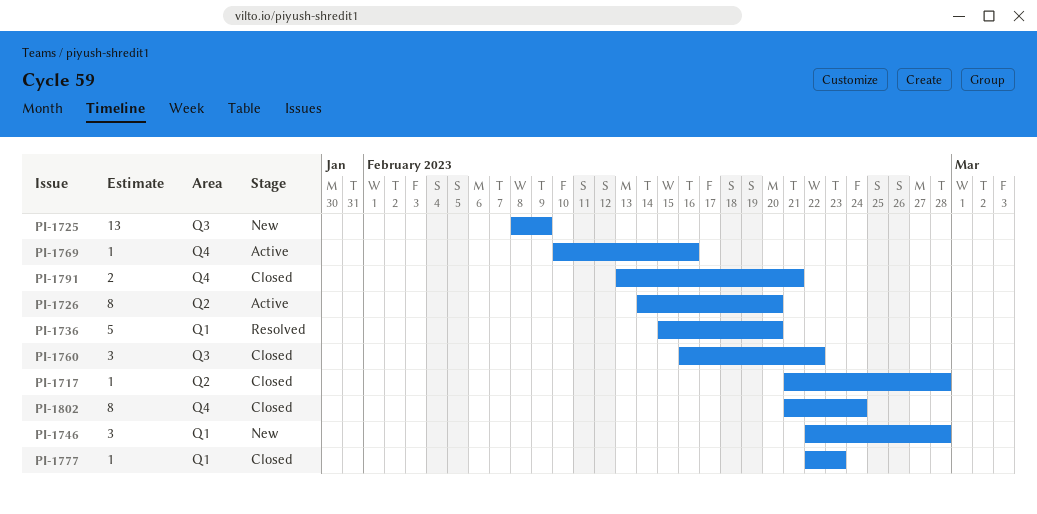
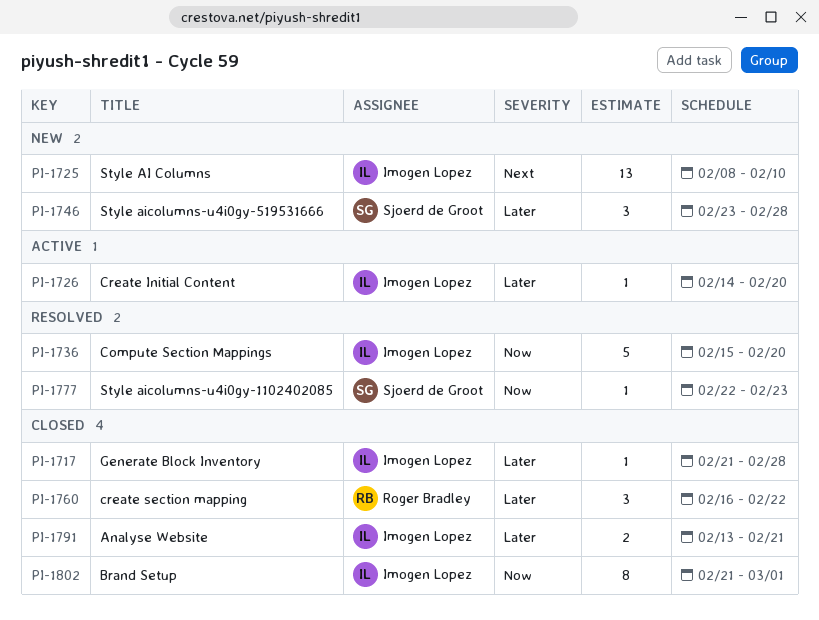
PI-1725, due: Feb 9 -> Feb 10
PI-1726, estimate: 8 -> 1
PI-1746, start: Feb 22 -> Feb 23
PI-1769: present -> none
PI-1777, status: Closed -> Resolved
PI-1802, due: Feb 24 -> Mar 1

